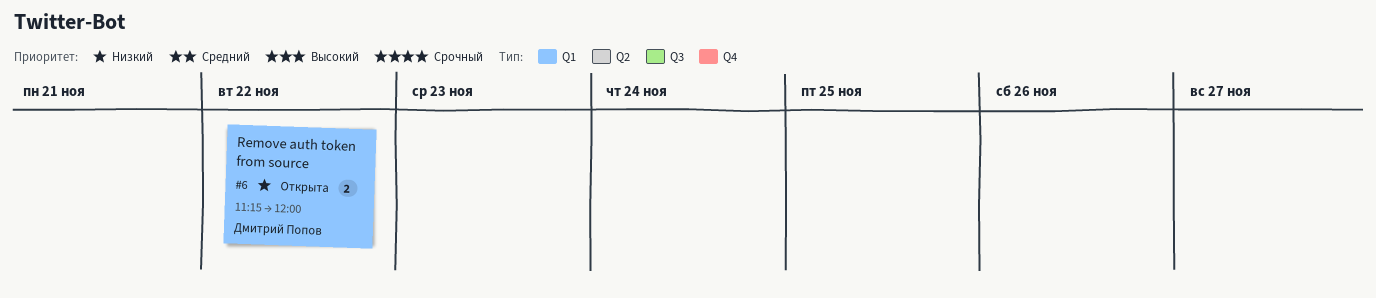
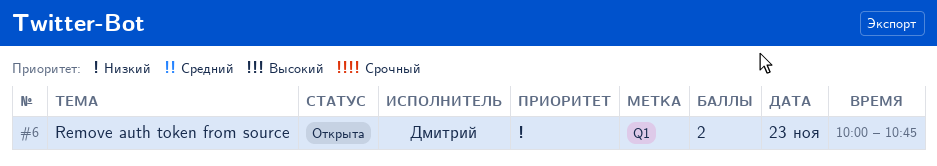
#6, day: Nov 22 -> Nov 23
#6, begins: 11:15 -> 10:00
#6, ends: 12:00 -> 10:45

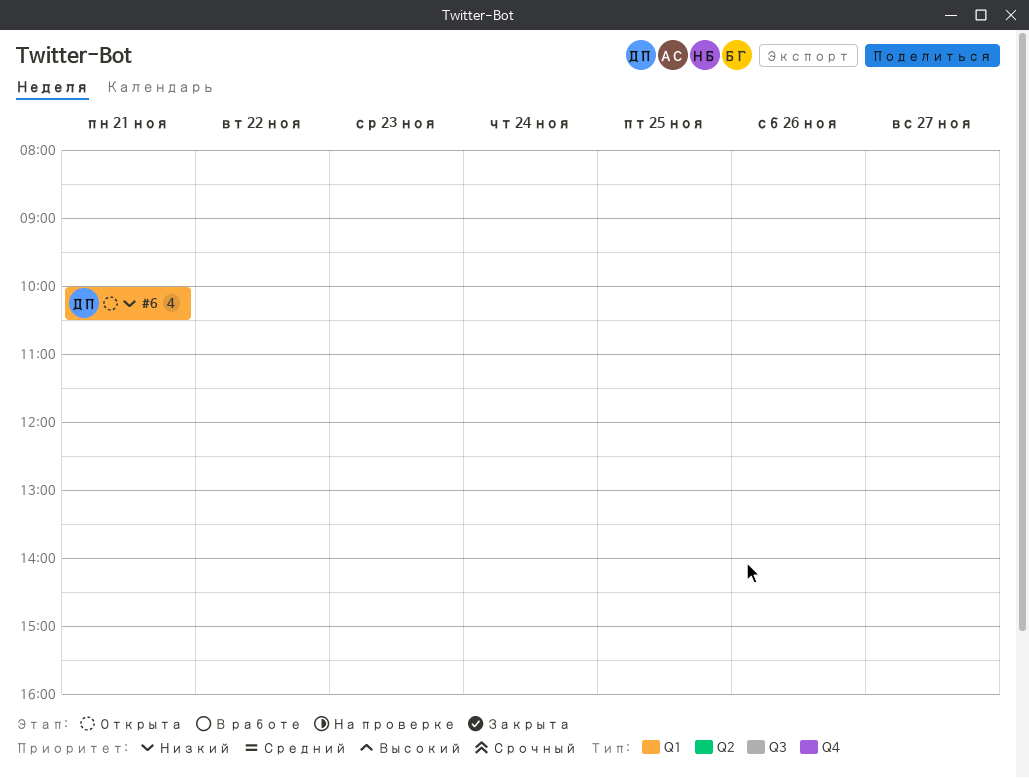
#6, estimate: 2 -> 4
#6, day: Nov 23 -> Nov 21
#6, ends: 10:45 -> 10:30

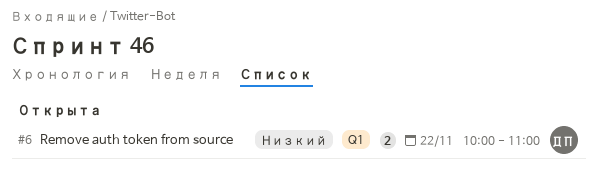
#6, estimate: 4 -> 2
#6, day: Nov 21 -> Nov 22
#6, ends: 10:30 -> 11:00

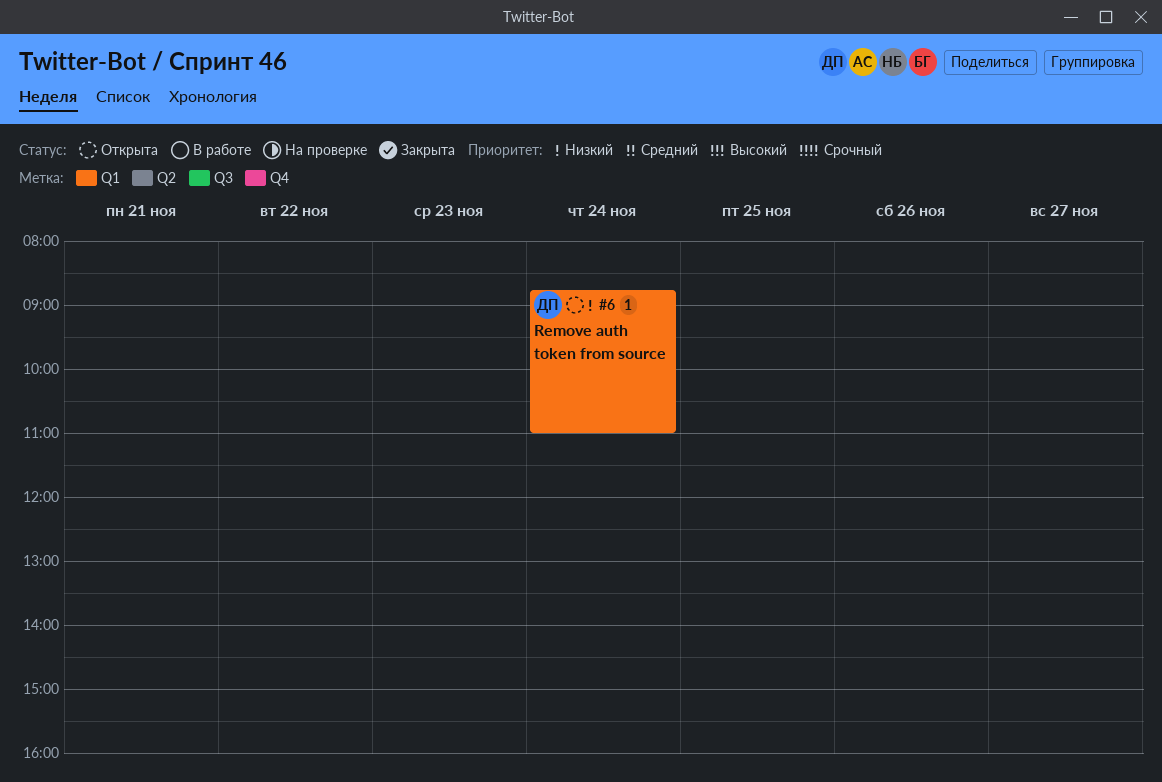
#6, estimate: 2 -> 1
#6, day: Nov 22 -> Nov 24
#6, begins: 10:00 -> 08:45

